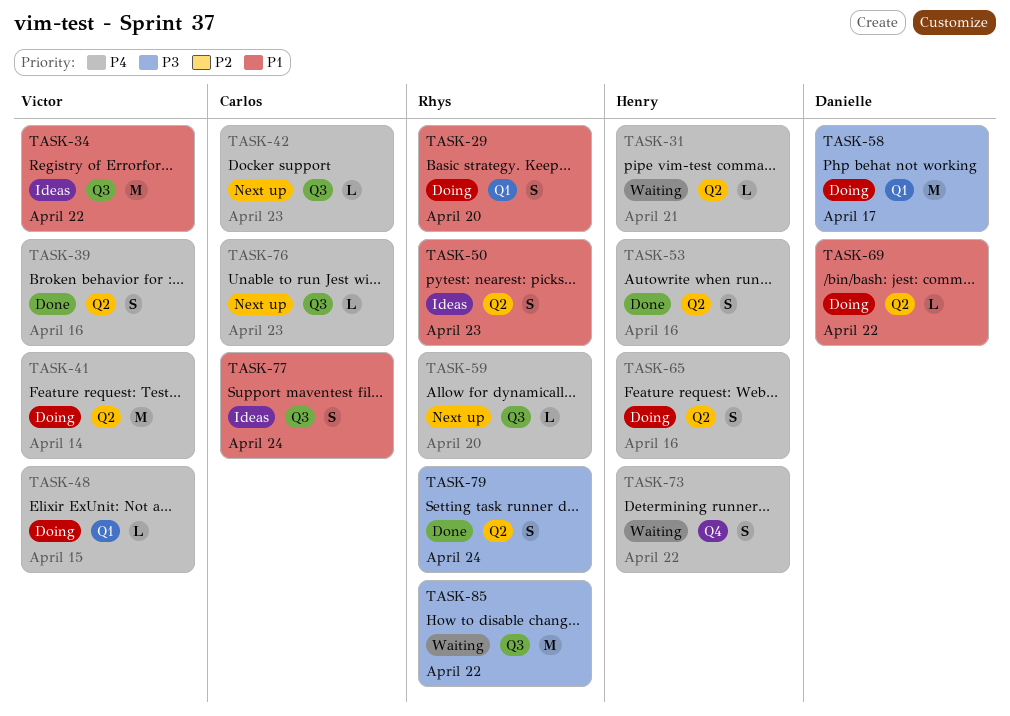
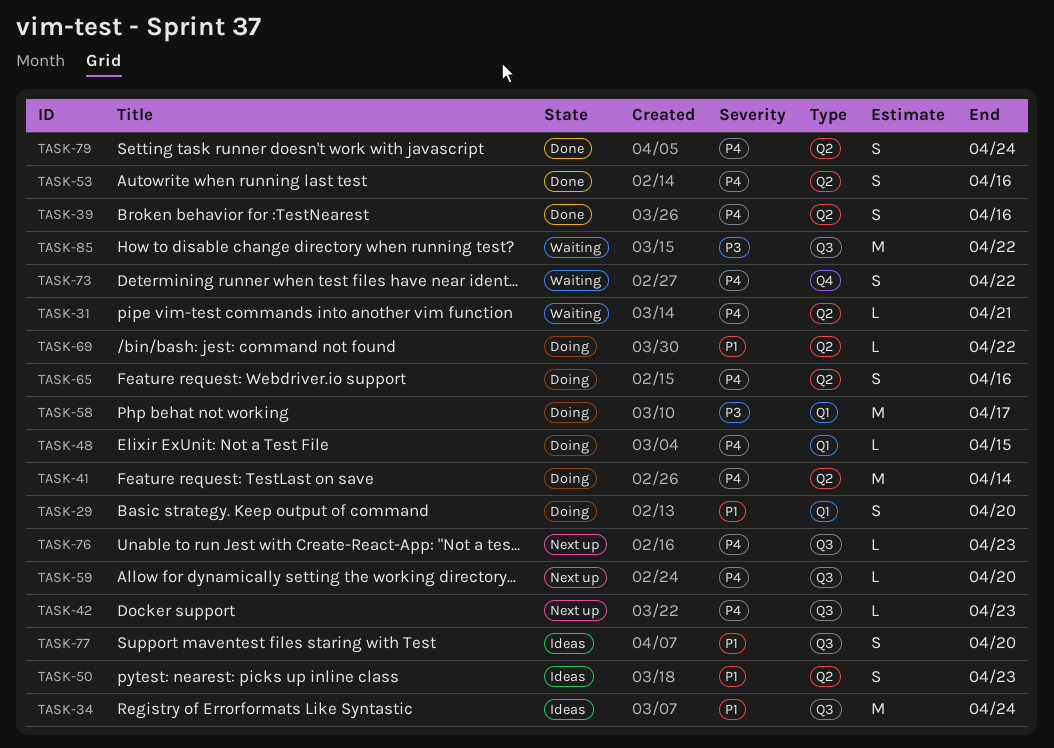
TASK-34, due: Apr 22 -> Apr 24
TASK-77, due: Apr 24 -> Apr 20
TASK-79, priority: P3 -> P4

